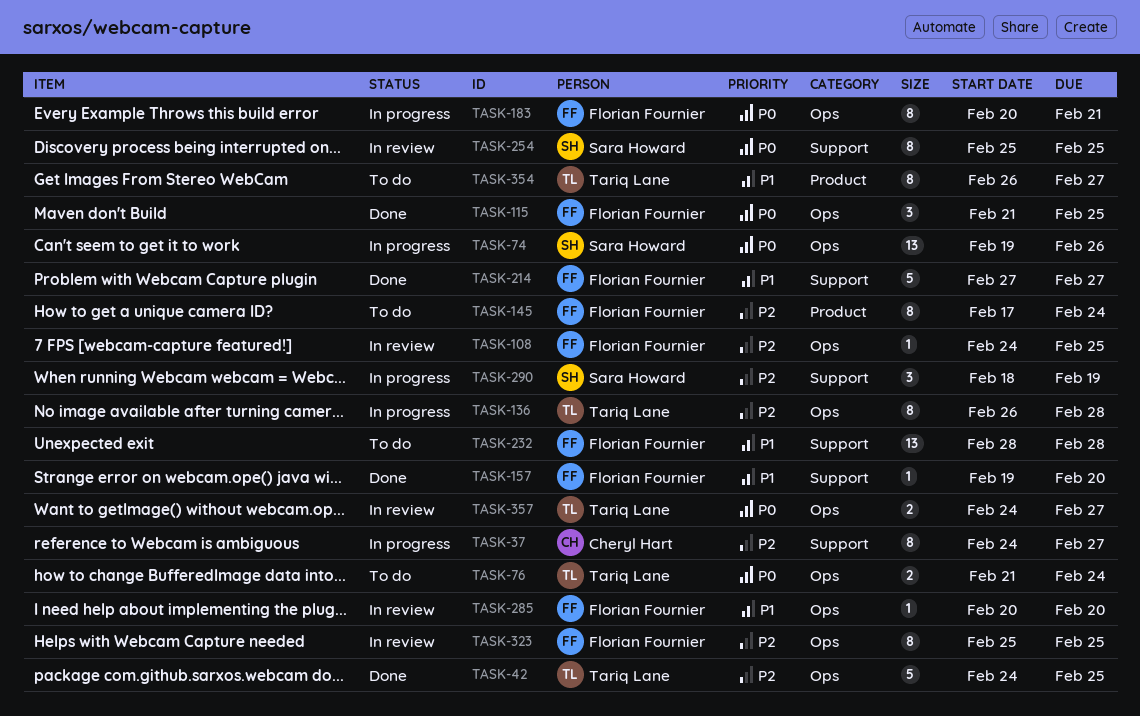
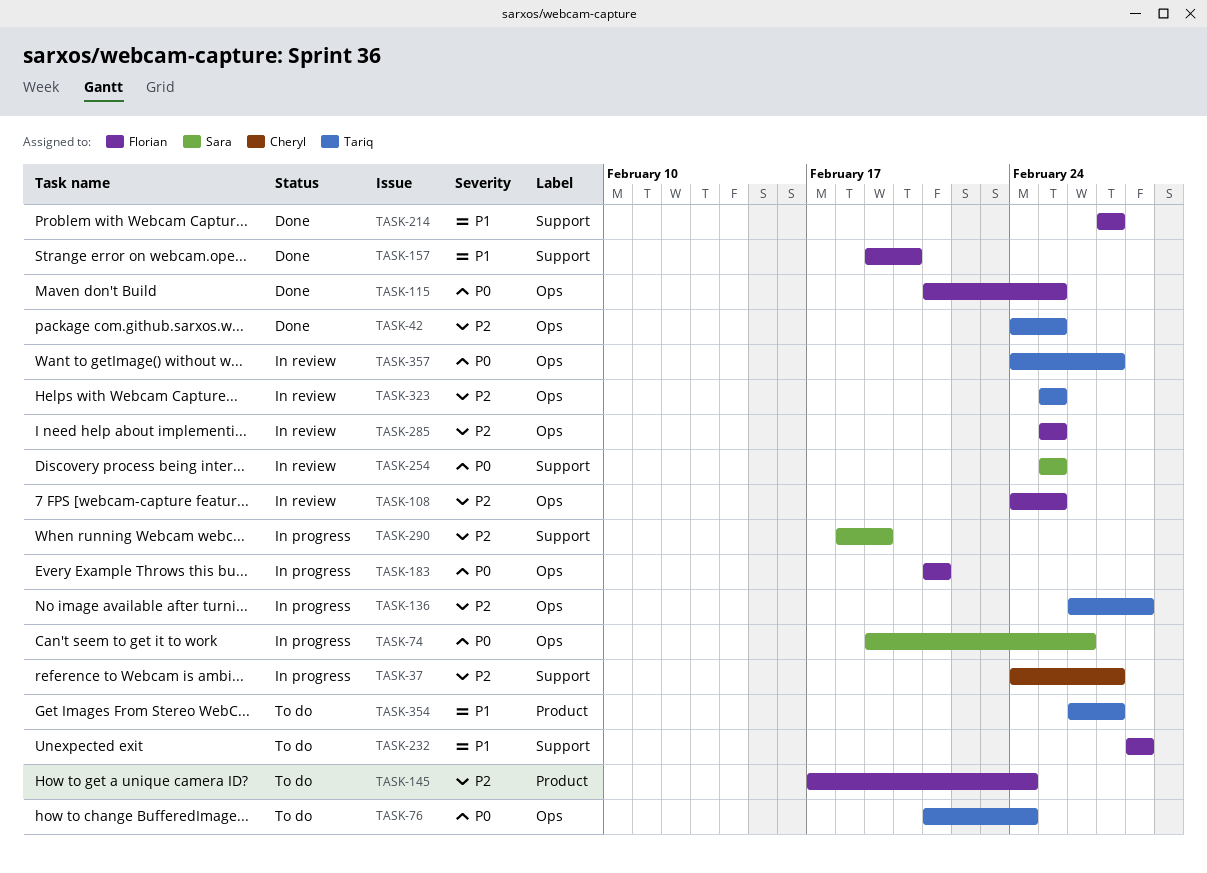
TASK-183, start: Feb 20 -> Feb 21
TASK-285, priority: P1 -> P2
TASK-285, start: Feb 20 -> Feb 25
TASK-285, due: Feb 20 -> Feb 25
TASK-323, owner: Florian Fournier -> Tariq Lane

